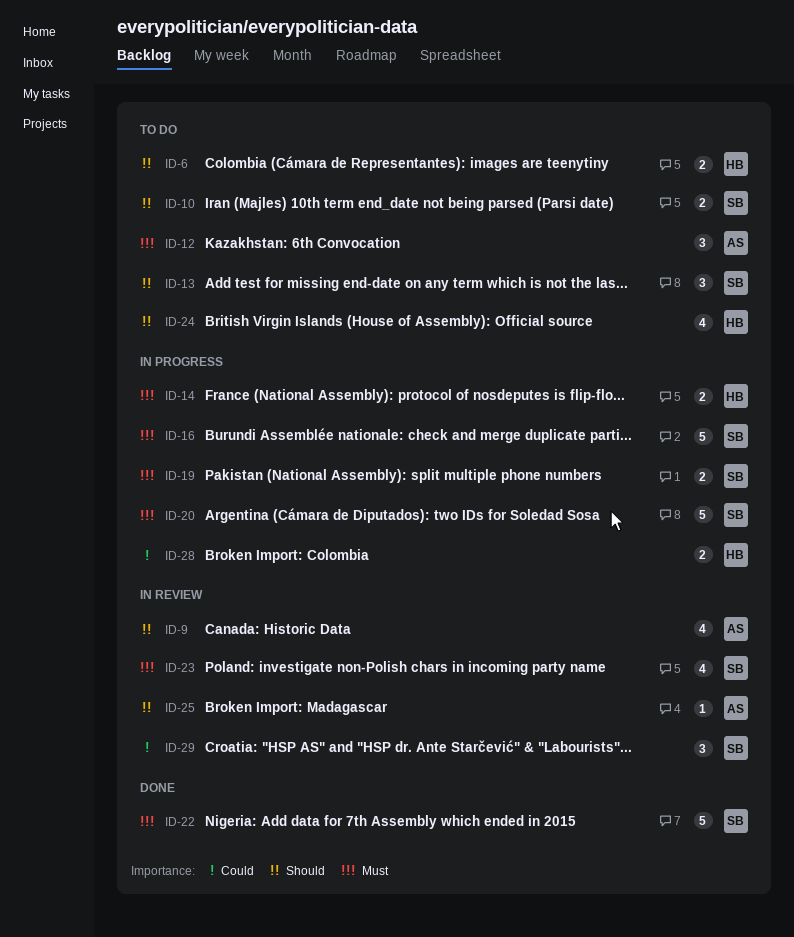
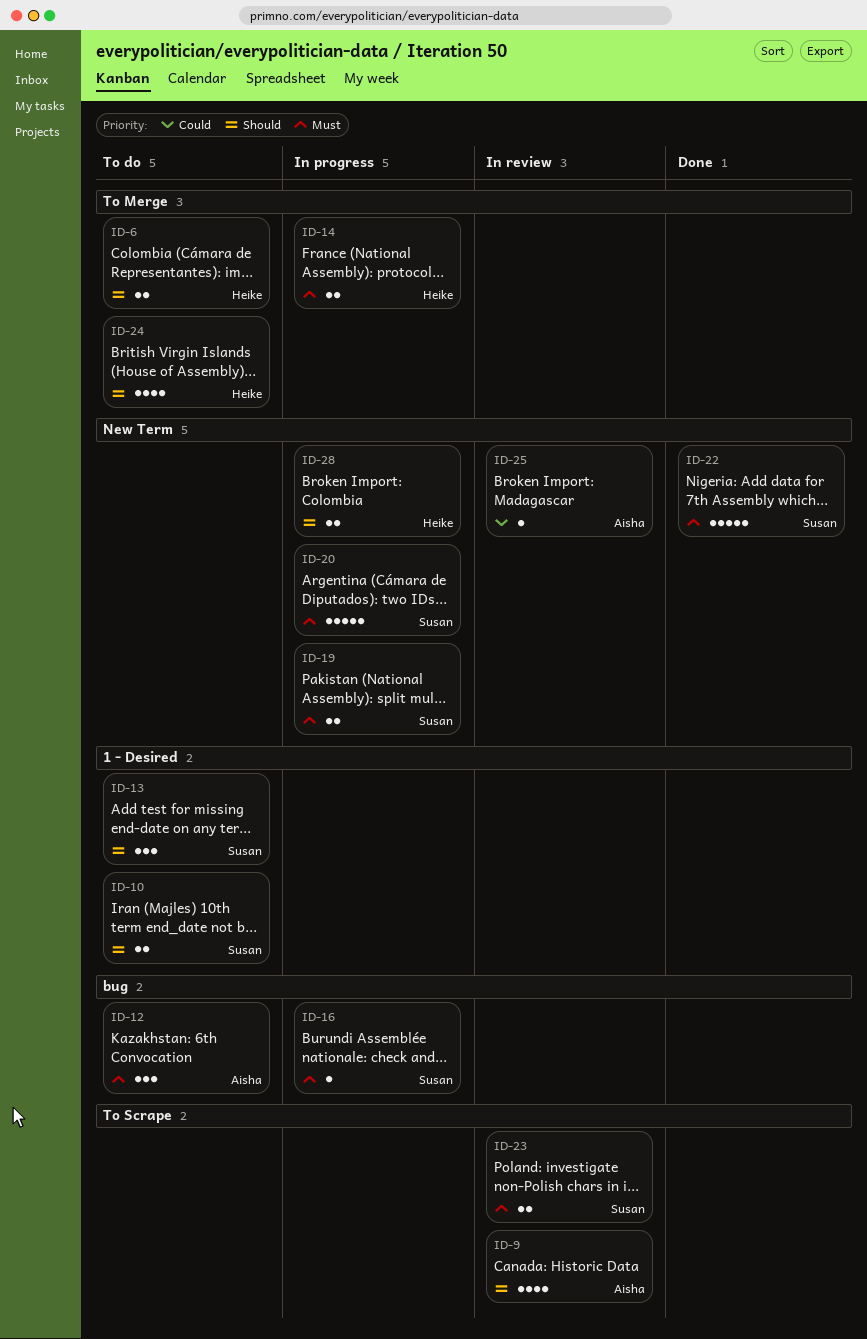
ID-16, estimate: 5 -> 1
ID-23, estimate: 4 -> 2
ID-25, priority: Should -> Could
ID-28, priority: Could -> Should
ID-29: present -> none

